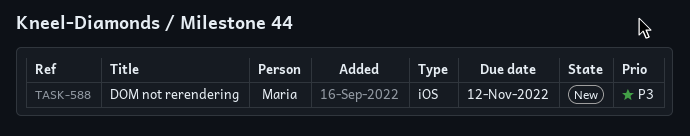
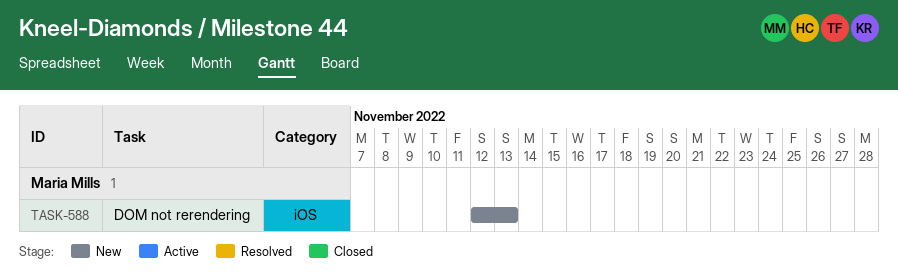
TASK-588, due: Nov 12 -> Nov 13

